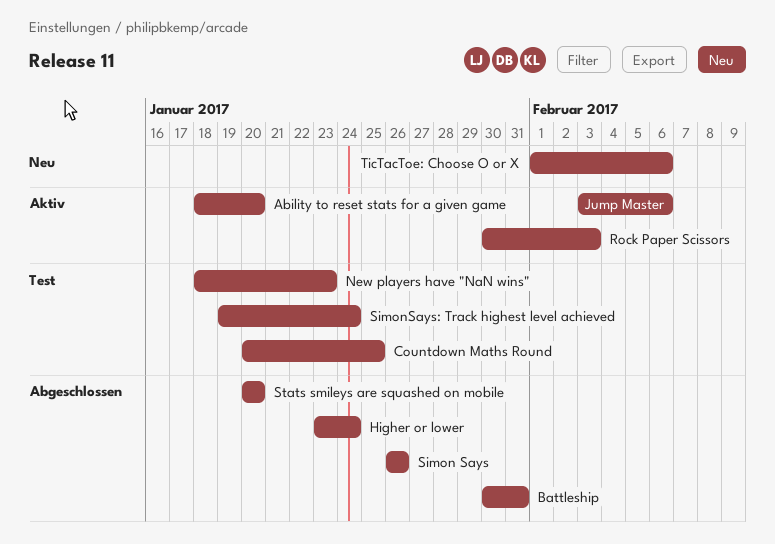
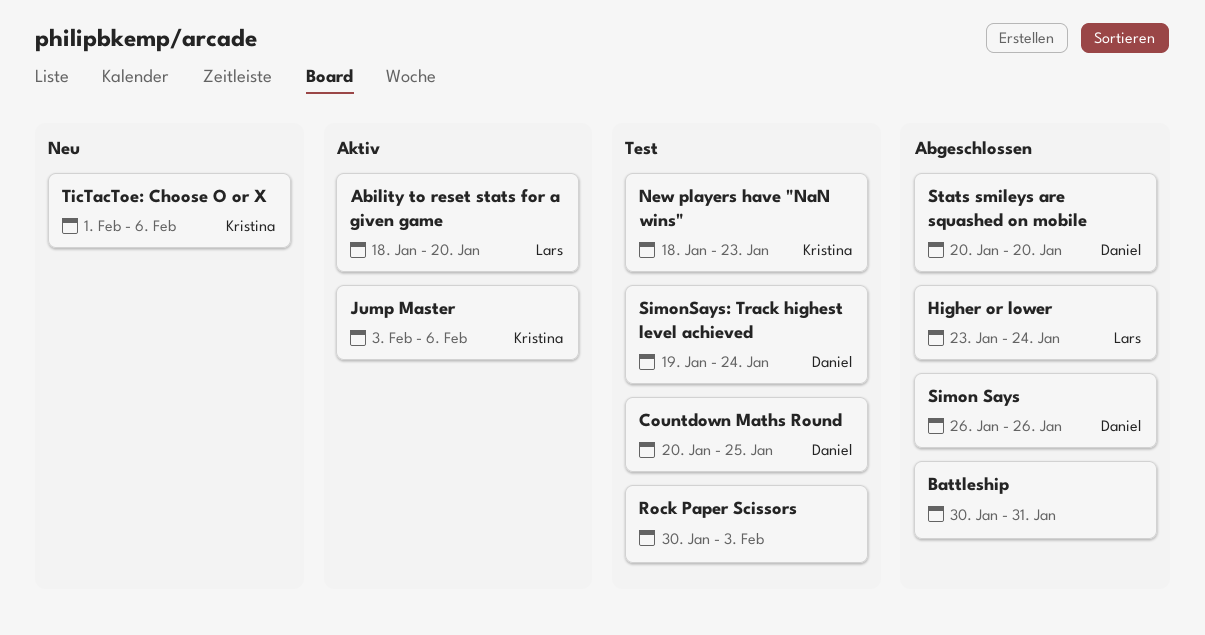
Rock Paper Scissors, status: Aktiv -> Test

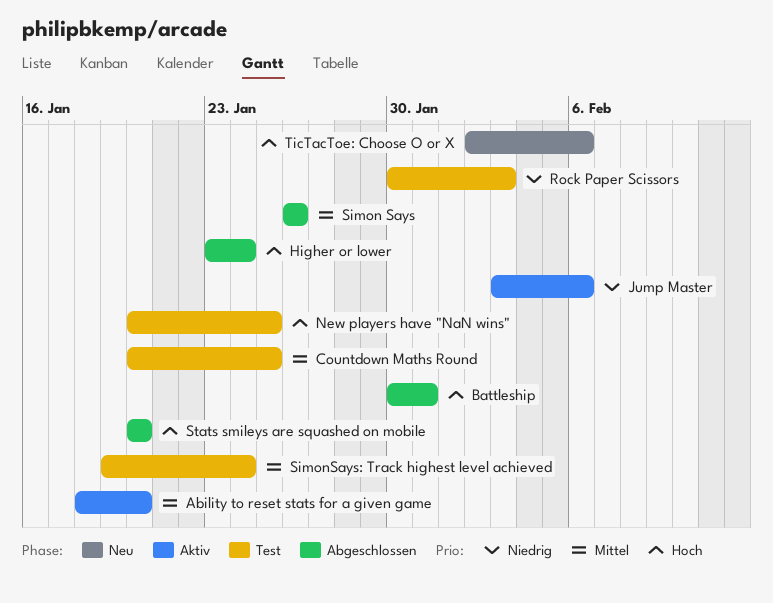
New players have "NaN wins", start: Jan 18 -> Jan 20
New players have "NaN wins", due: Jan 23 -> Jan 25
TicTacToe: Choose O or X, start: Feb 1 -> Feb 2

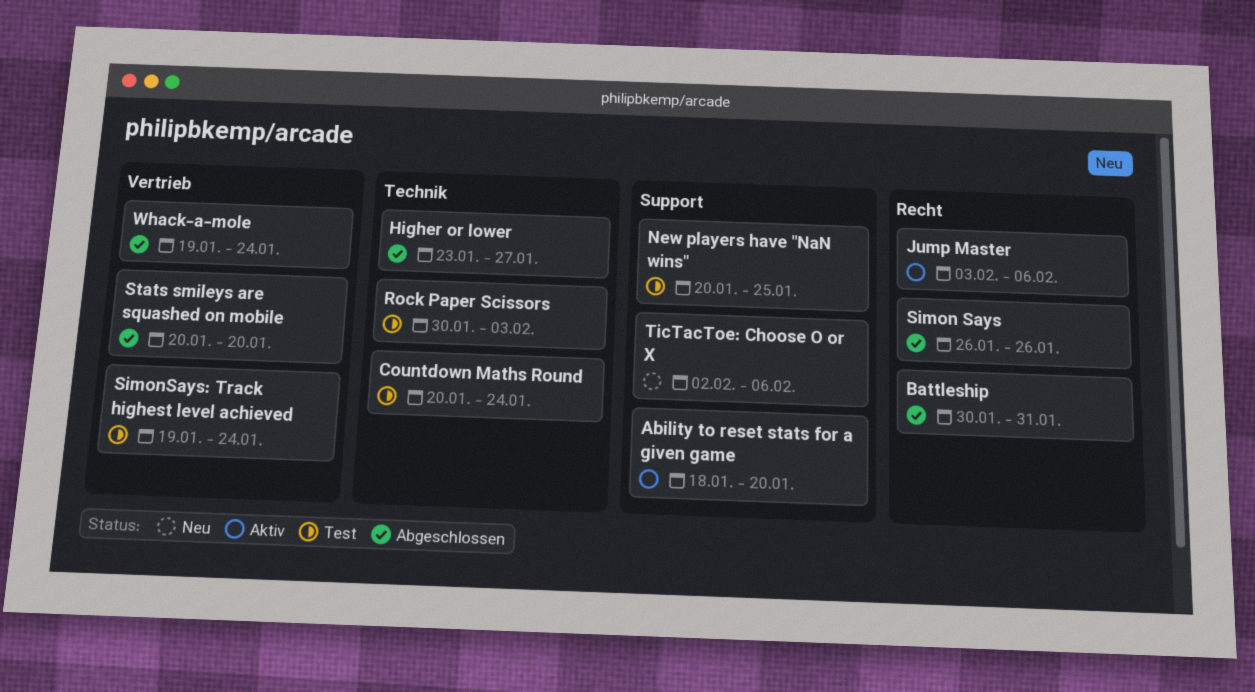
Countdown Maths Round, due: Jan 25 -> Jan 24
Higher or lower, due: Jan 24 -> Jan 27
Whack-a-mole: none -> present

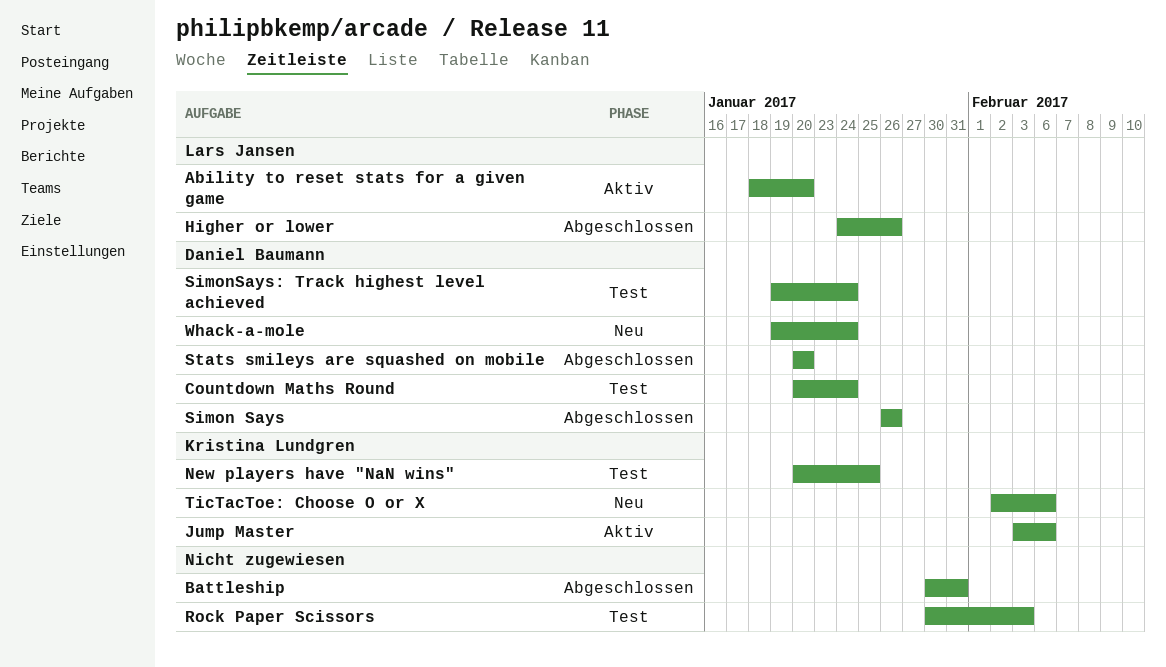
Higher or lower, start: Jan 23 -> Jan 24
Higher or lower, due: Jan 27 -> Jan 26
Whack-a-mole, status: Abgeschlossen -> Neu

